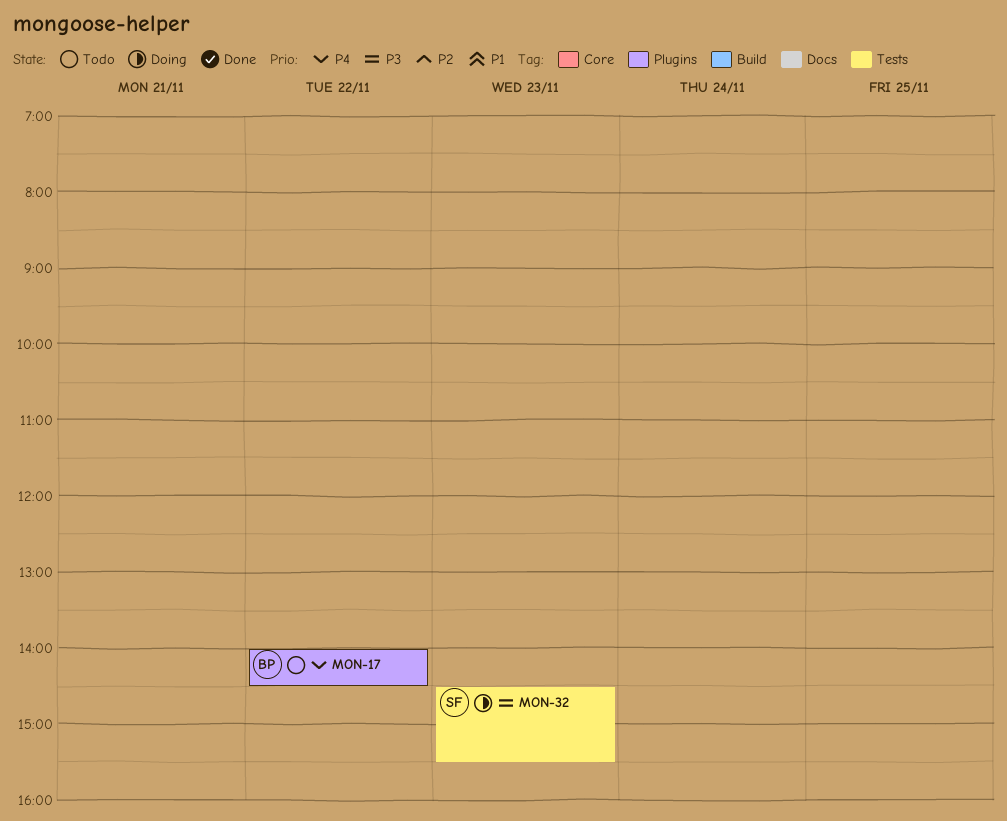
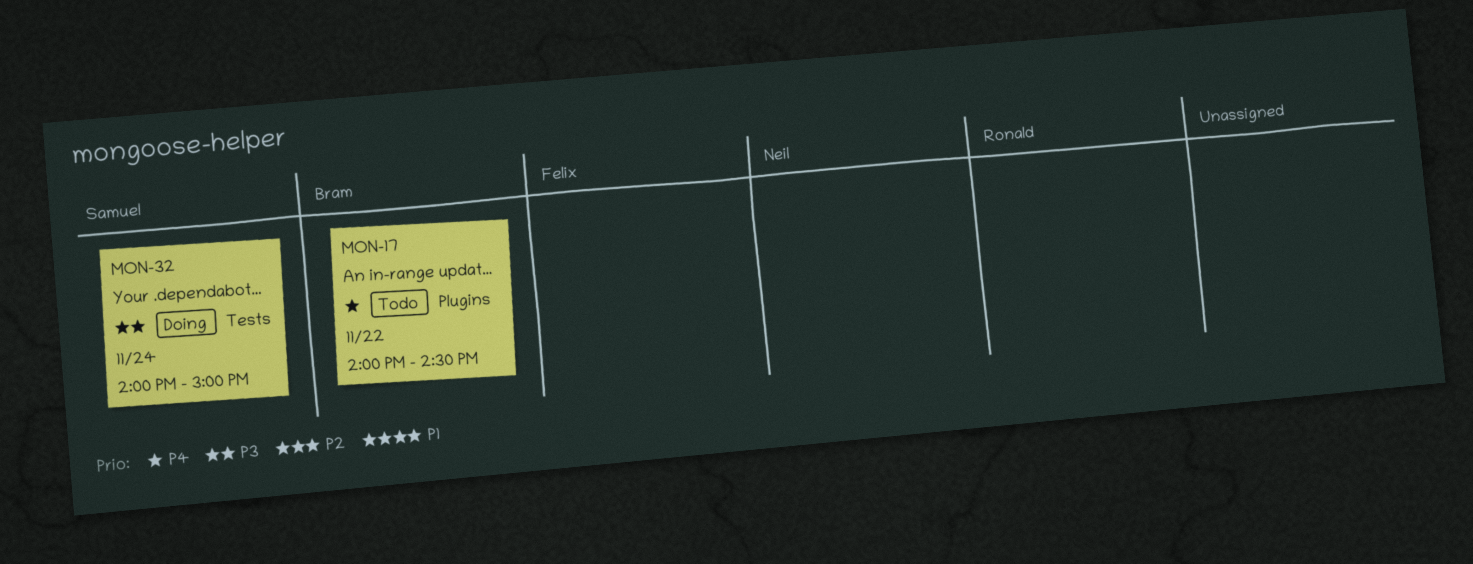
MON-32, day: Nov 23 -> Nov 24
MON-32, begins: 14:30 -> 14:00
MON-32, ends: 15:30 -> 15:00

